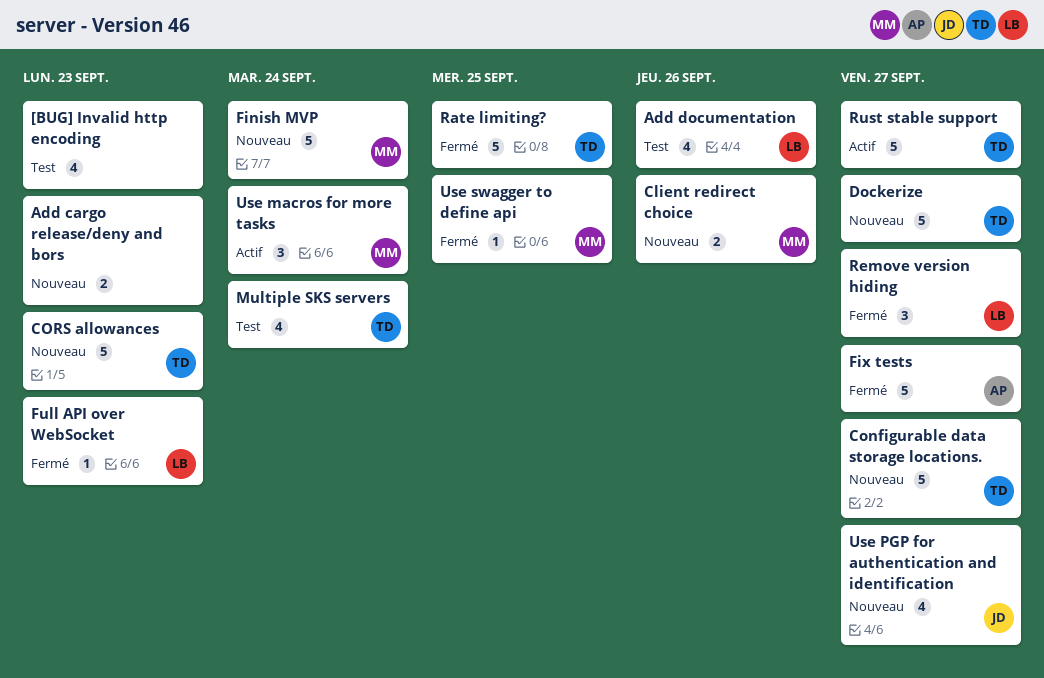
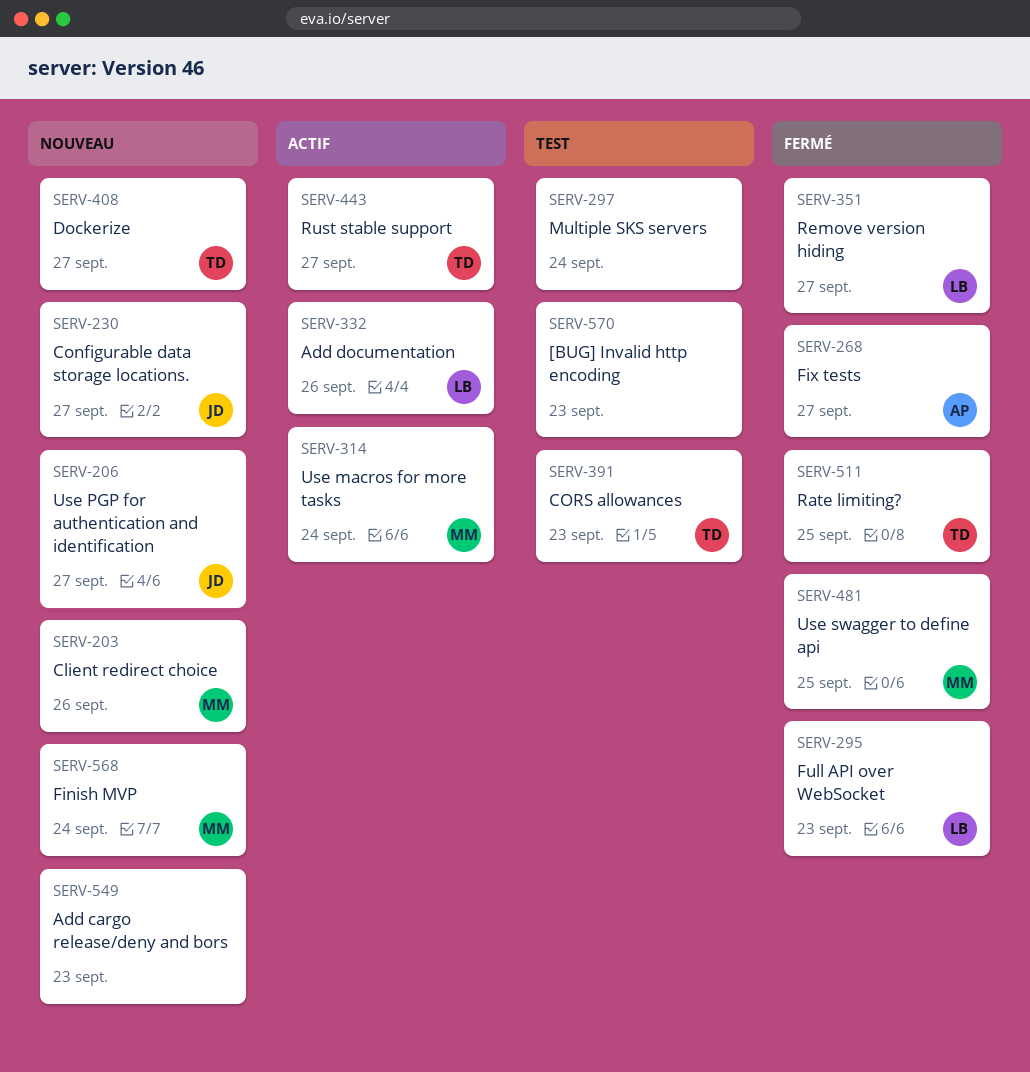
Add documentation, status: Test -> Actif
Configurable data storage locations., owner: TD -> JD
CORS allowances, status: Nouveau -> Test
Multiple SKS servers, owner: TD -> none

